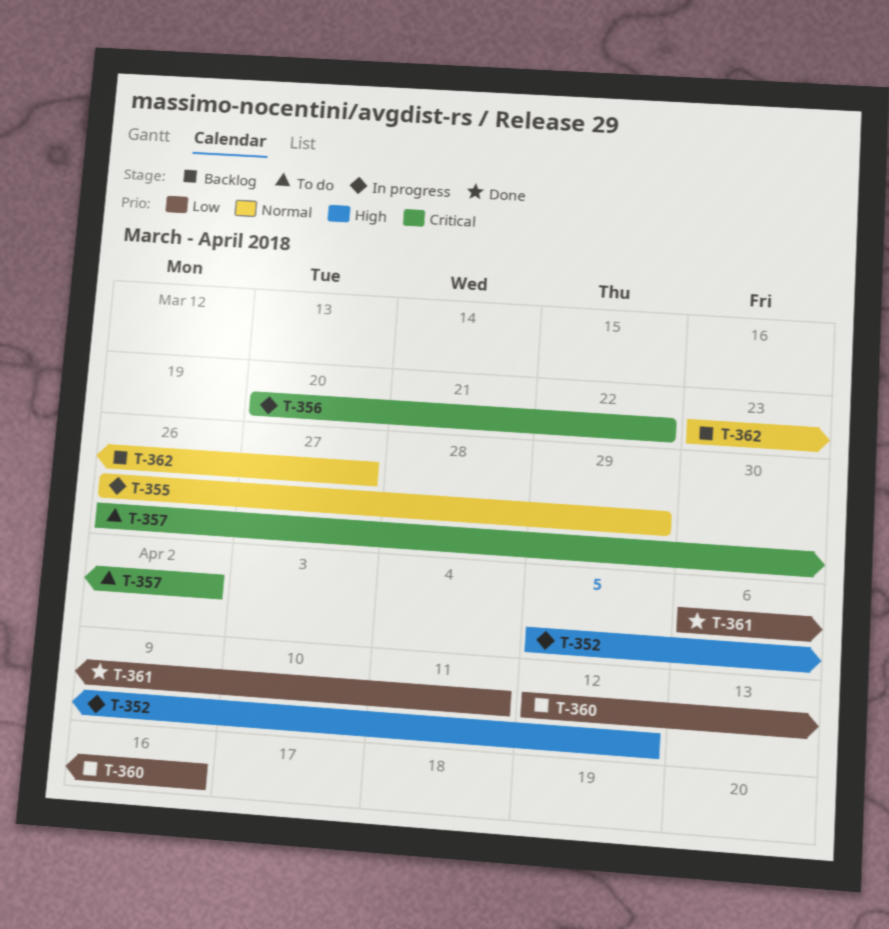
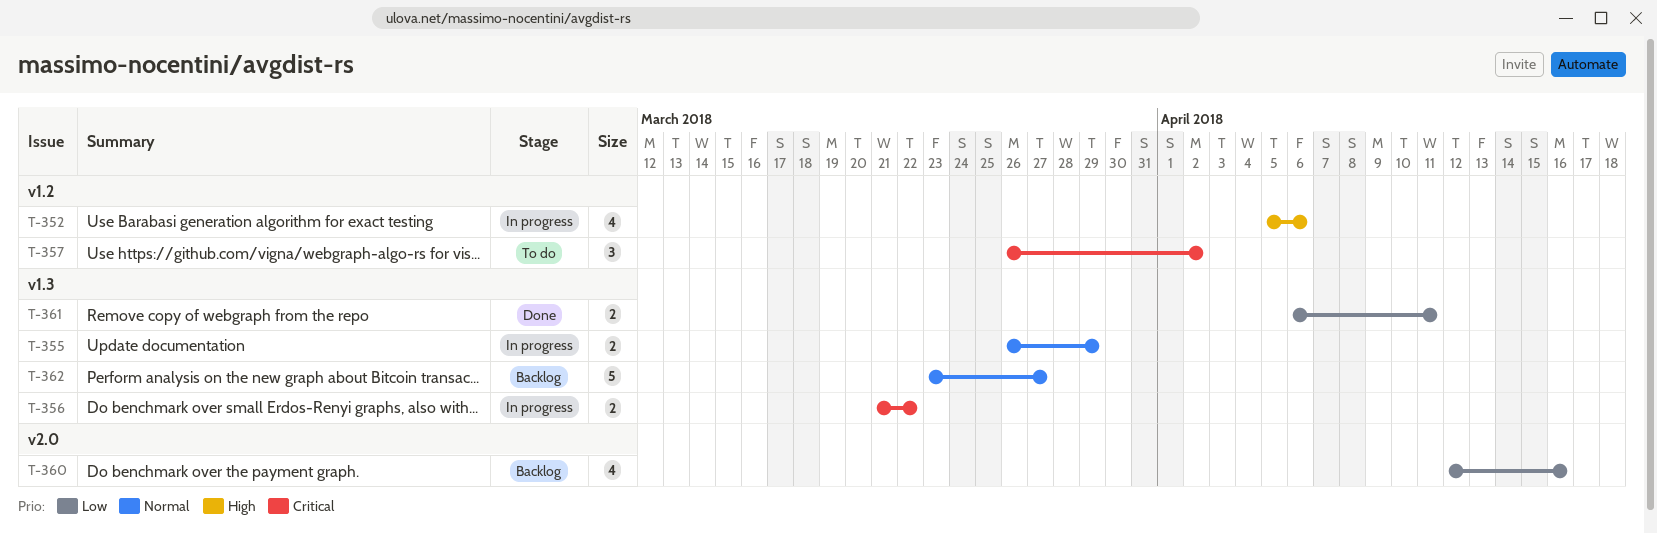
T-352, due: Apr 12 -> Apr 6
T-356, start: Mar 20 -> Mar 21

